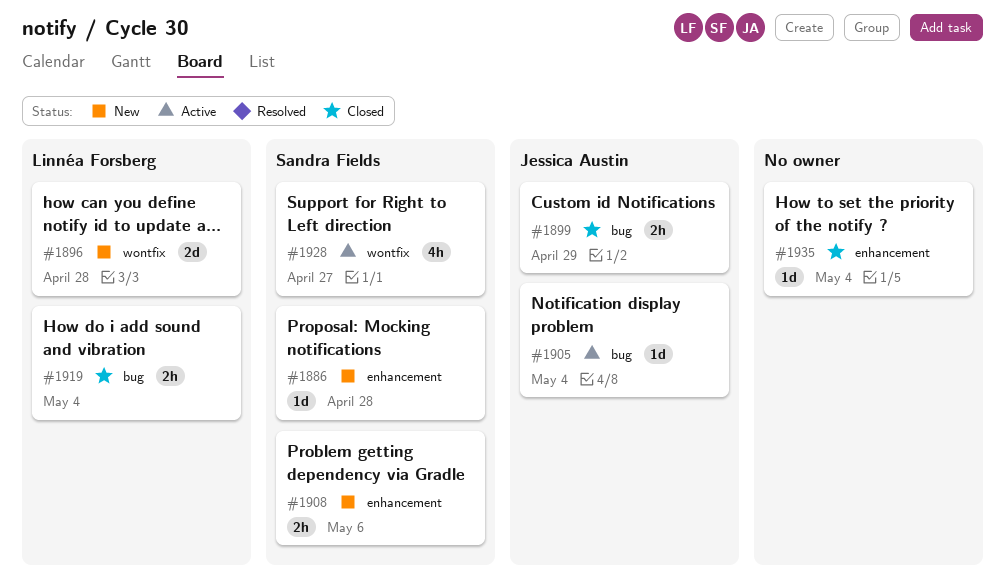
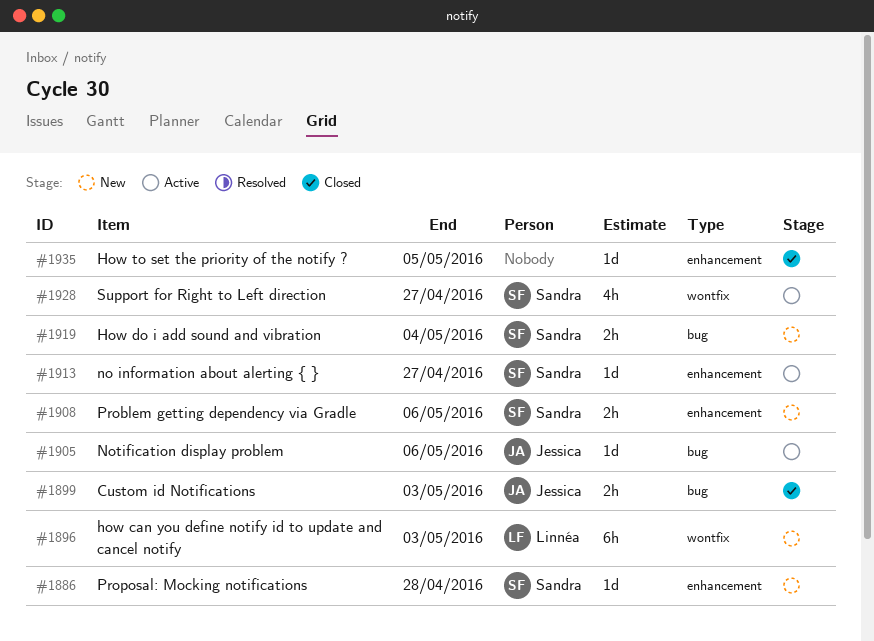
#1896, estimate: 2d -> 6h
#1896, due: Apr 28 -> May 3
#1899, due: Apr 29 -> May 3
#1905, due: May 4 -> May 6
#1913: none -> present
#1919, status: Closed -> New
#1919, owner: Linnéa Forsberg -> Sandra Fields
#1935, due: May 4 -> May 5

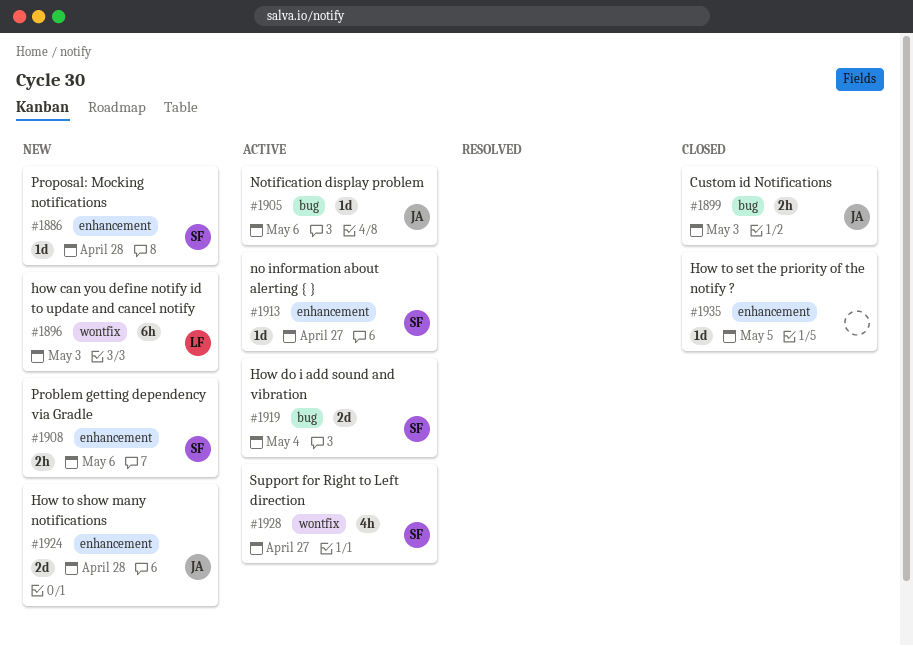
#1919, status: New -> Active
#1919, estimate: 2h -> 2d
#1924: none -> present

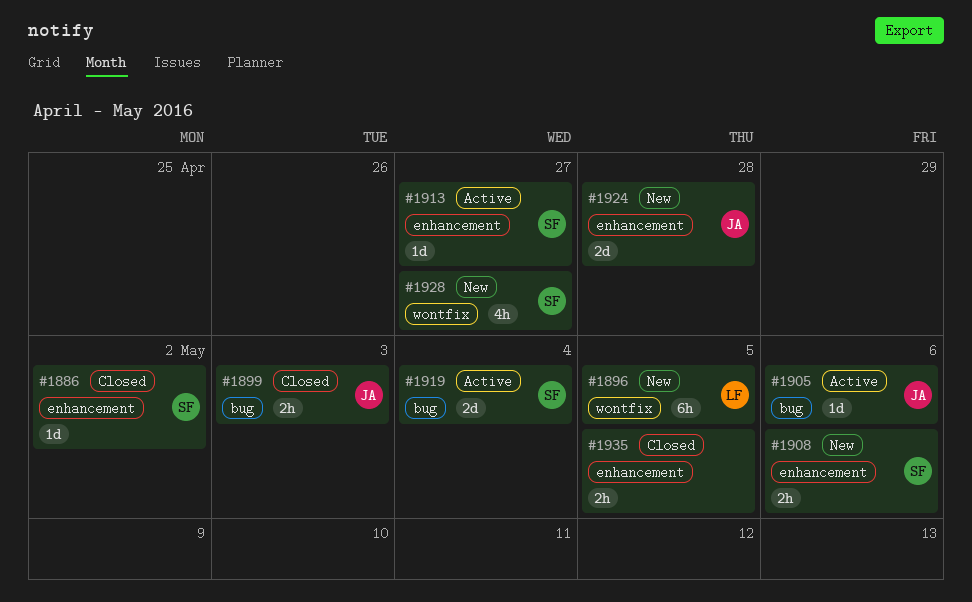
#1886, status: New -> Closed
#1886, due: Apr 28 -> May 2
#1896, due: May 3 -> May 5
#1928, status: Active -> New
#1935, estimate: 1d -> 2h

